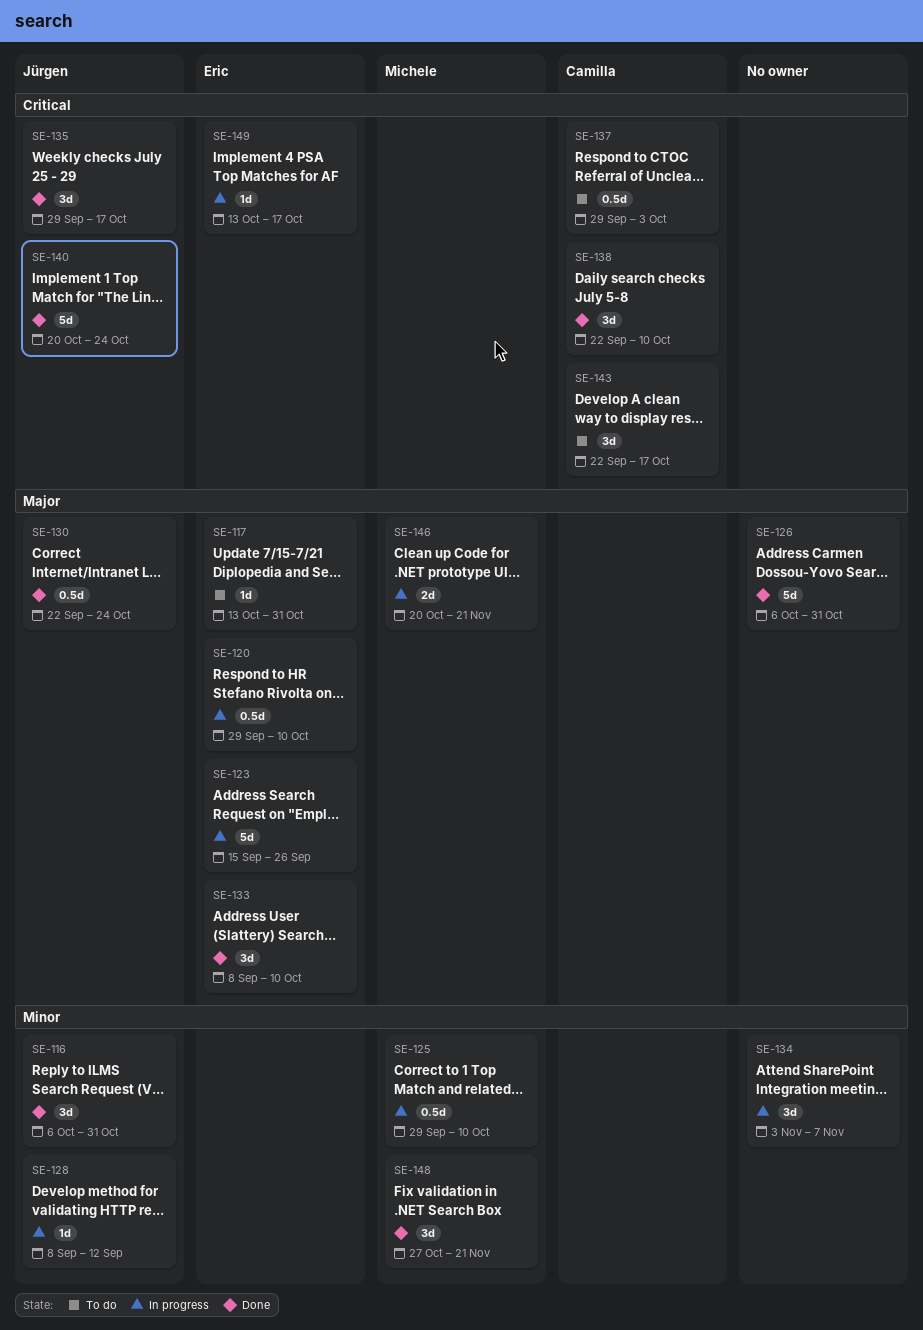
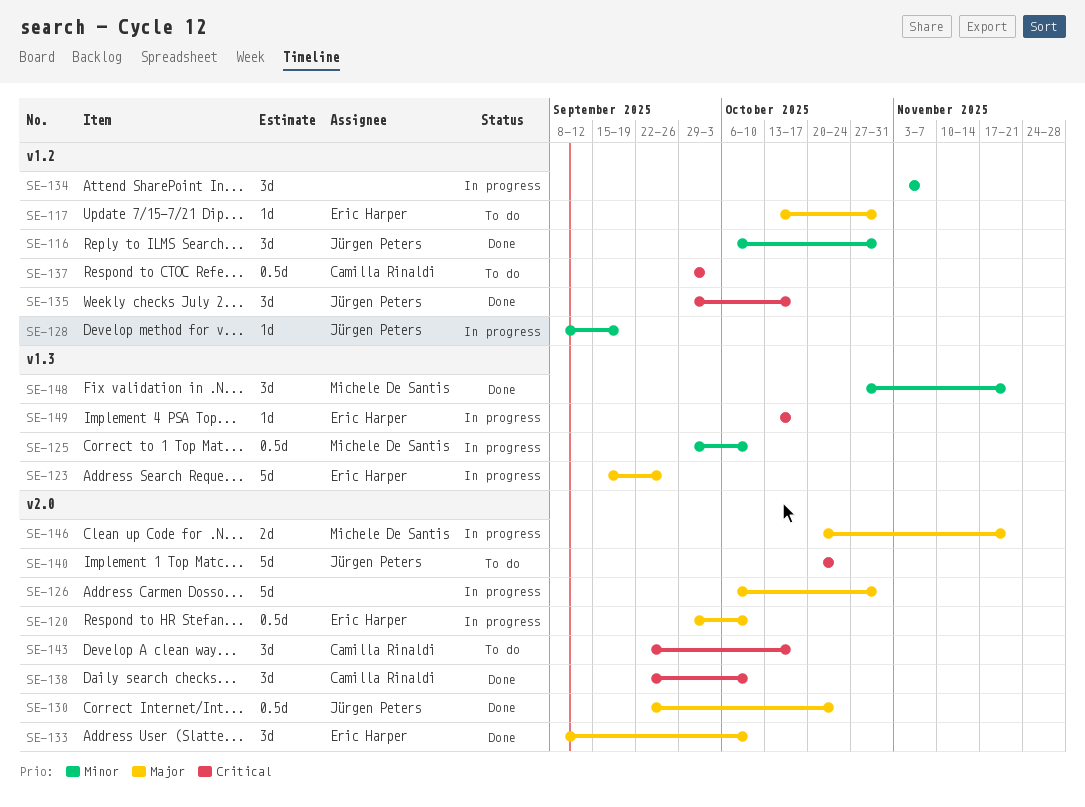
SE-126, status: Done -> In progress
SE-128, due: Sep 12 -> Sep 19
SE-140, status: Done -> To do

